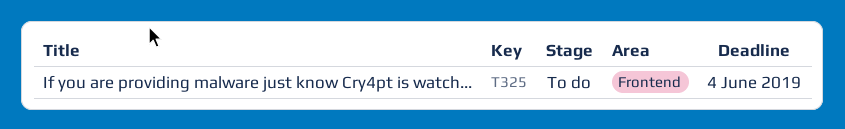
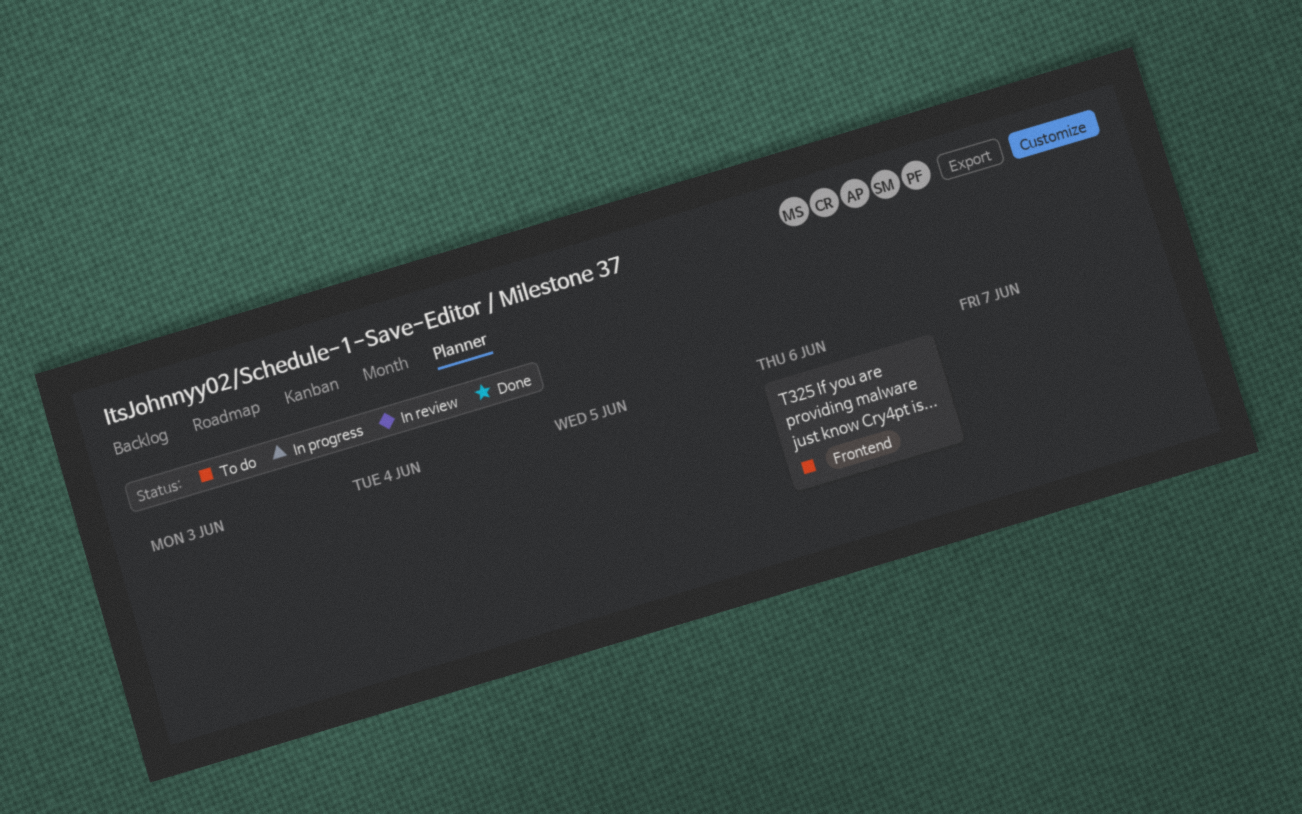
T325, due: Jun 4 -> Jun 6

